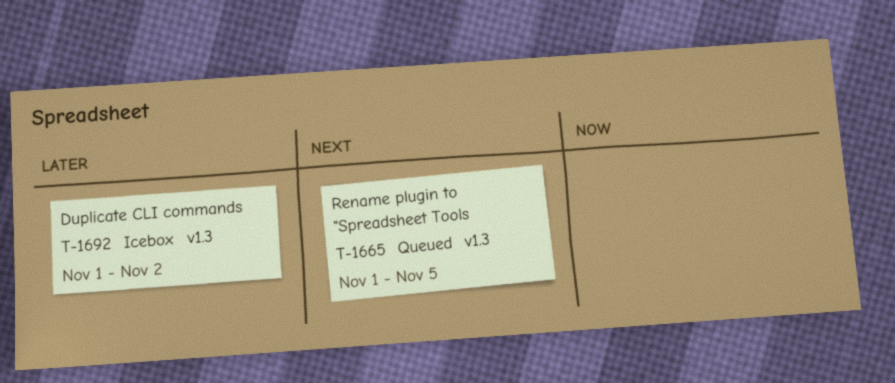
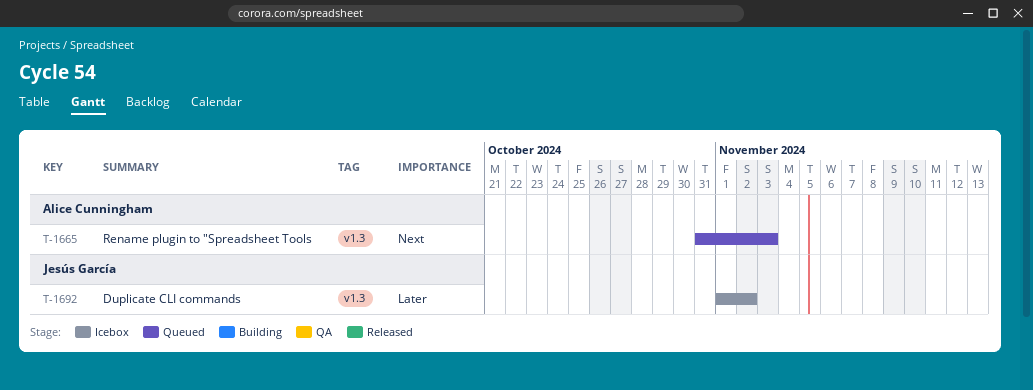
T-1665, start: Nov 1 -> Oct 31
T-1665, due: Nov 5 -> Nov 3

